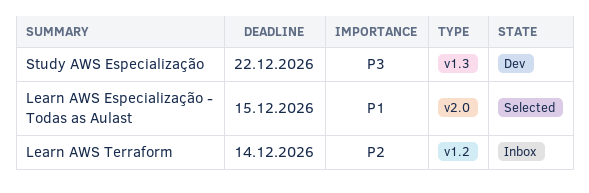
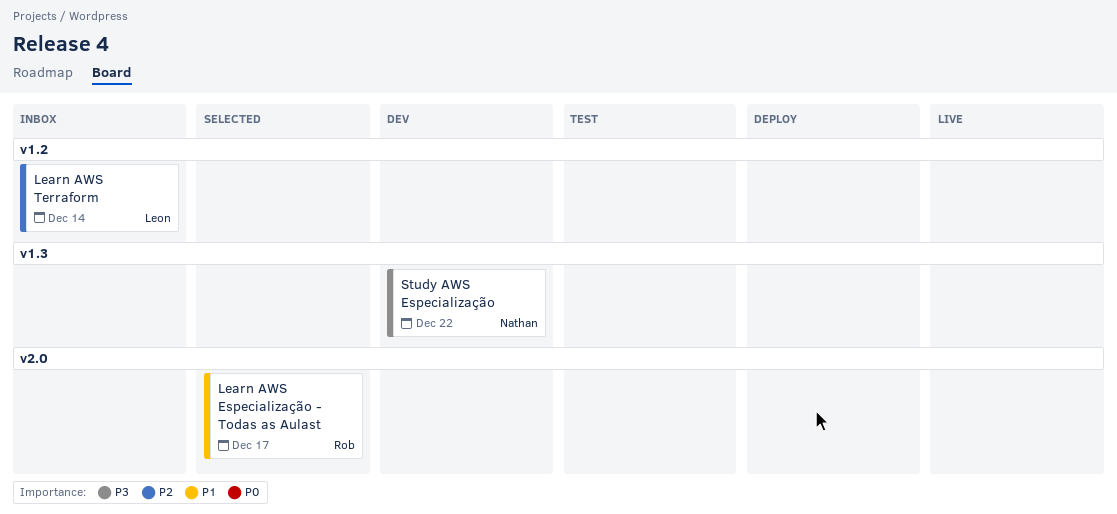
Learn AWS Especialização - Todas as Aulast, due: Dec 15 -> Dec 17

